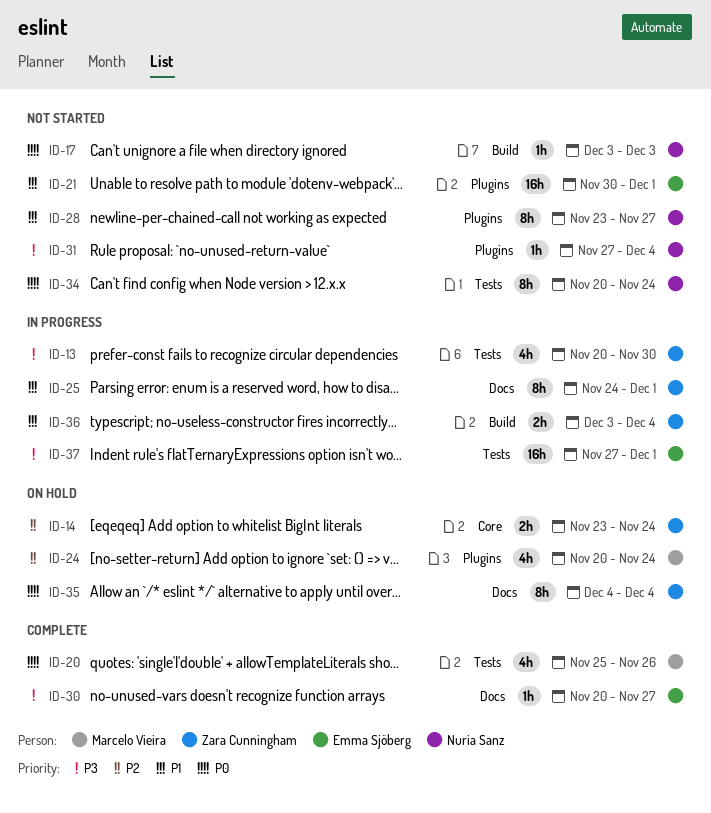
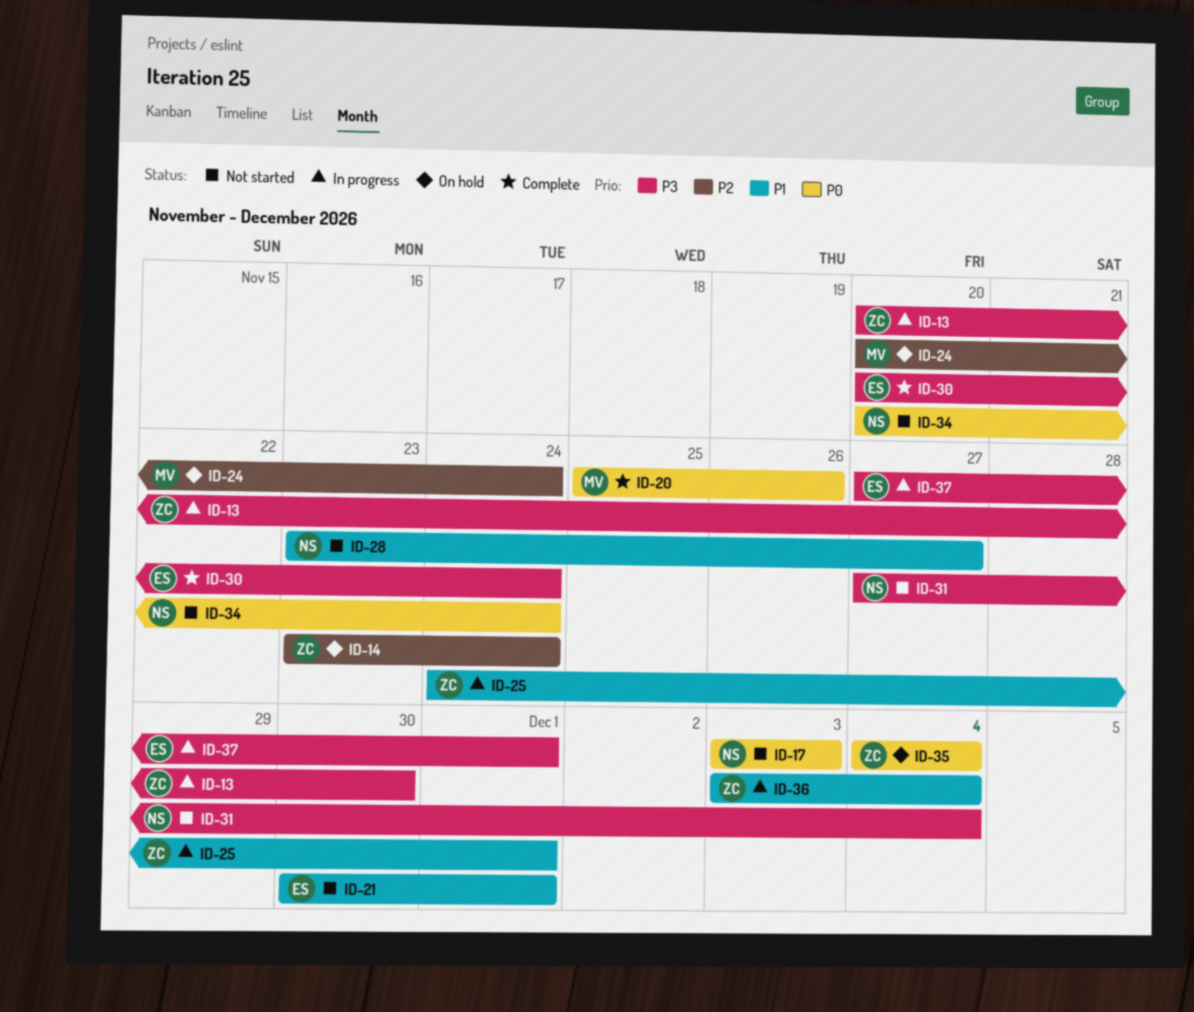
ID-30, due: Nov 27 -> Nov 24

